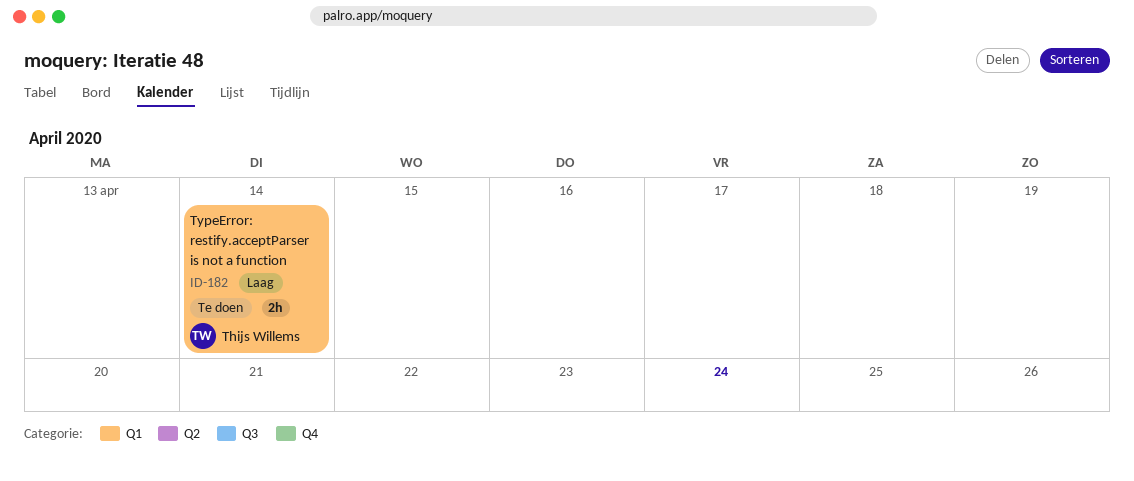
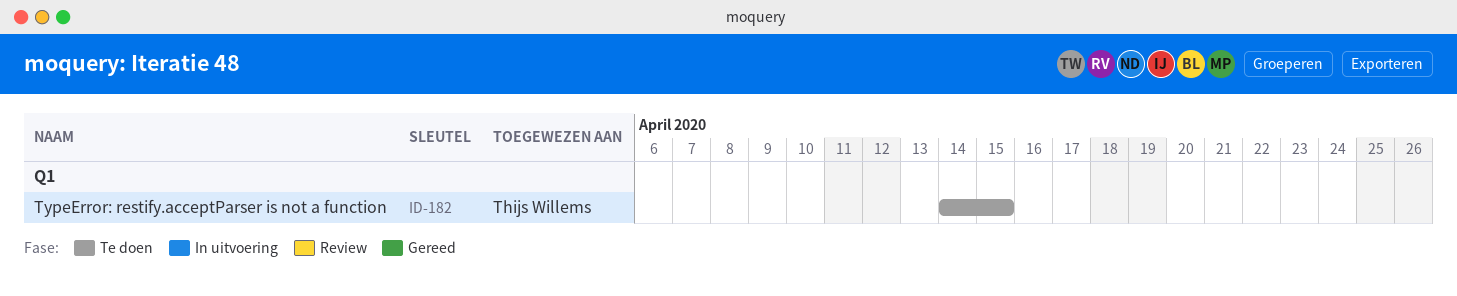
ID-182, due: Apr 14 -> Apr 15

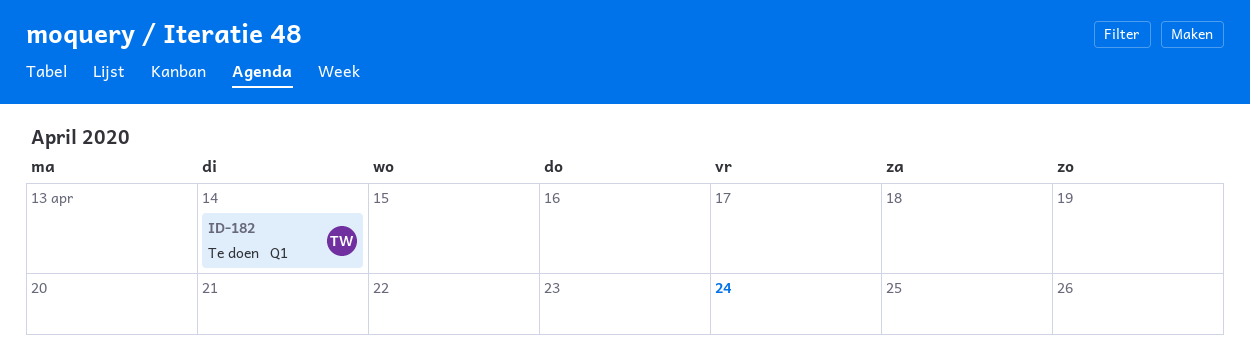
ID-182, due: Apr 15 -> Apr 14

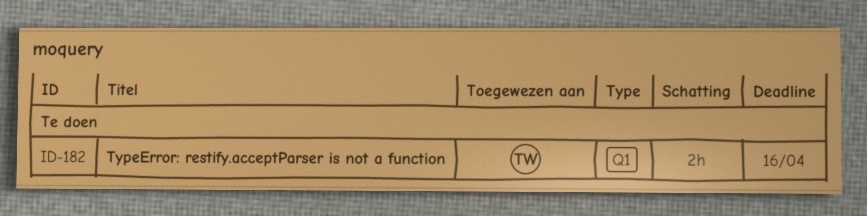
ID-182, due: Apr 14 -> Apr 16

